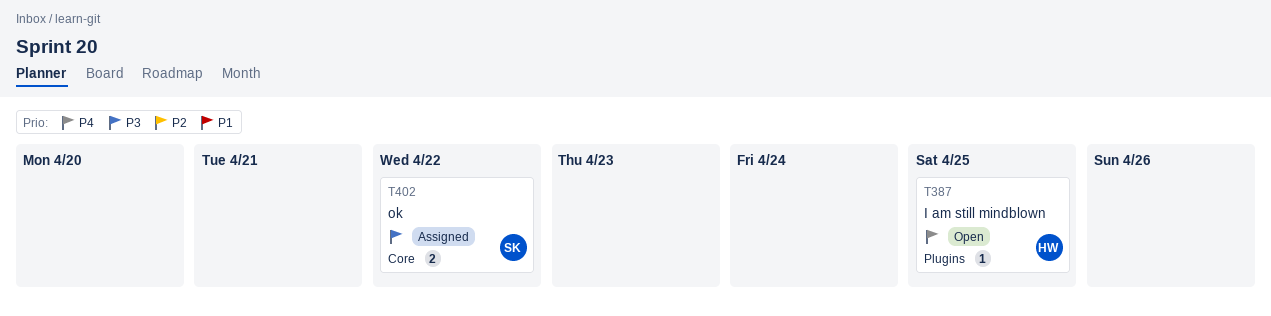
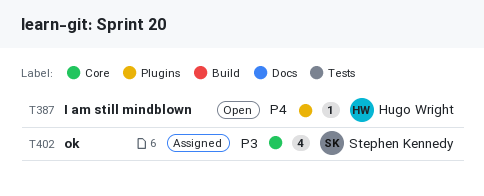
T402, estimate: 2 -> 4

